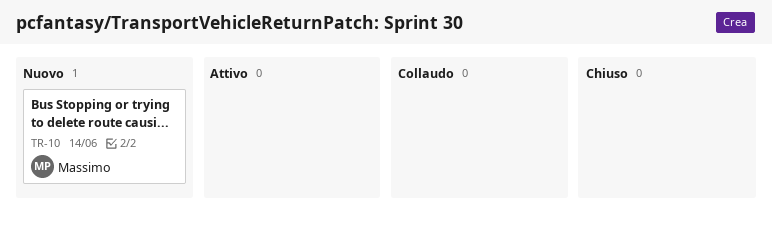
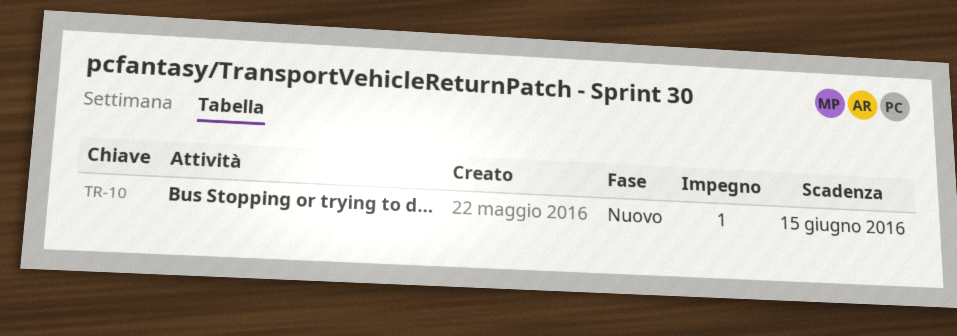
TR-10, due: Jun 14 -> Jun 15

